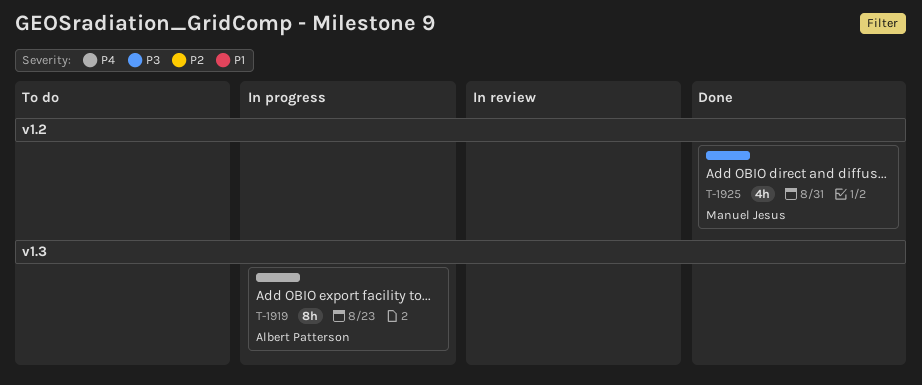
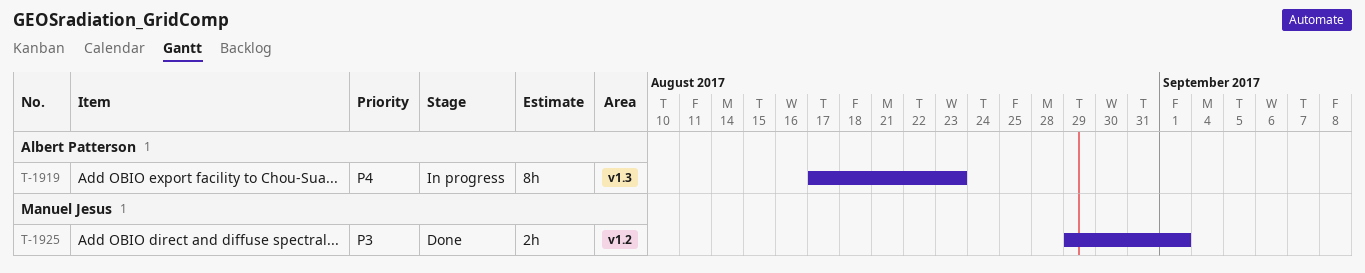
T-1925, estimate: 4h -> 2h
T-1925, due: Aug 31 -> Sep 1

